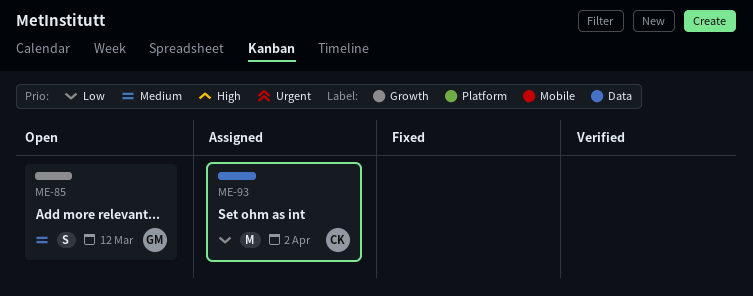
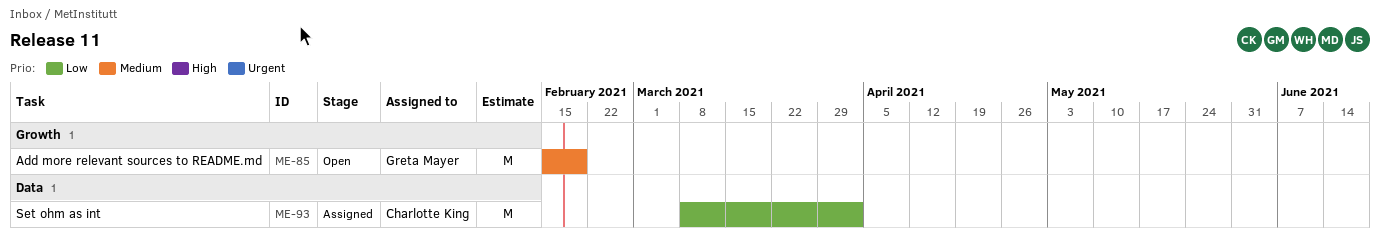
ME-85, estimate: S -> M
ME-85, due: Mar 12 -> Feb 19

